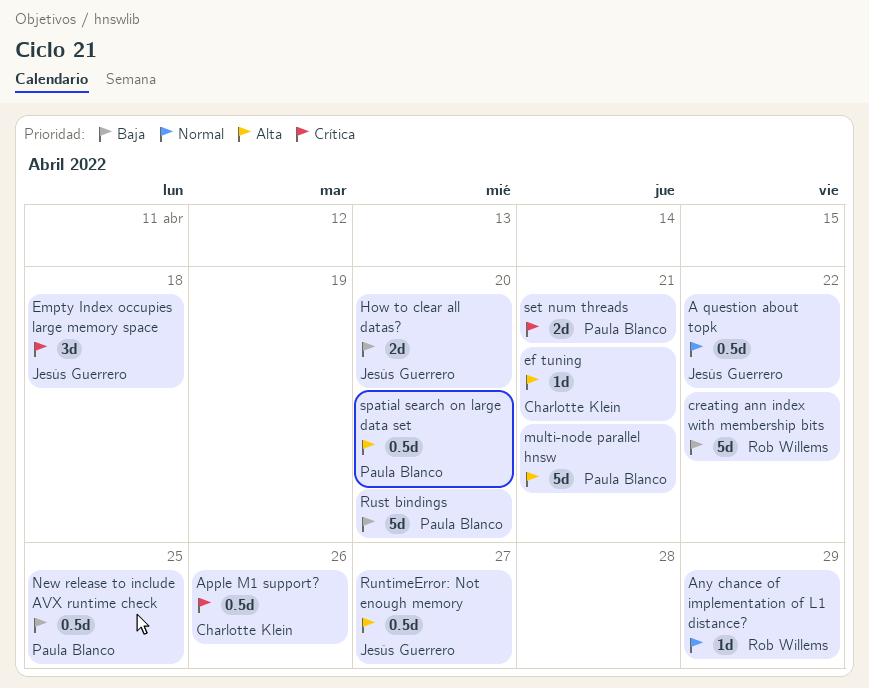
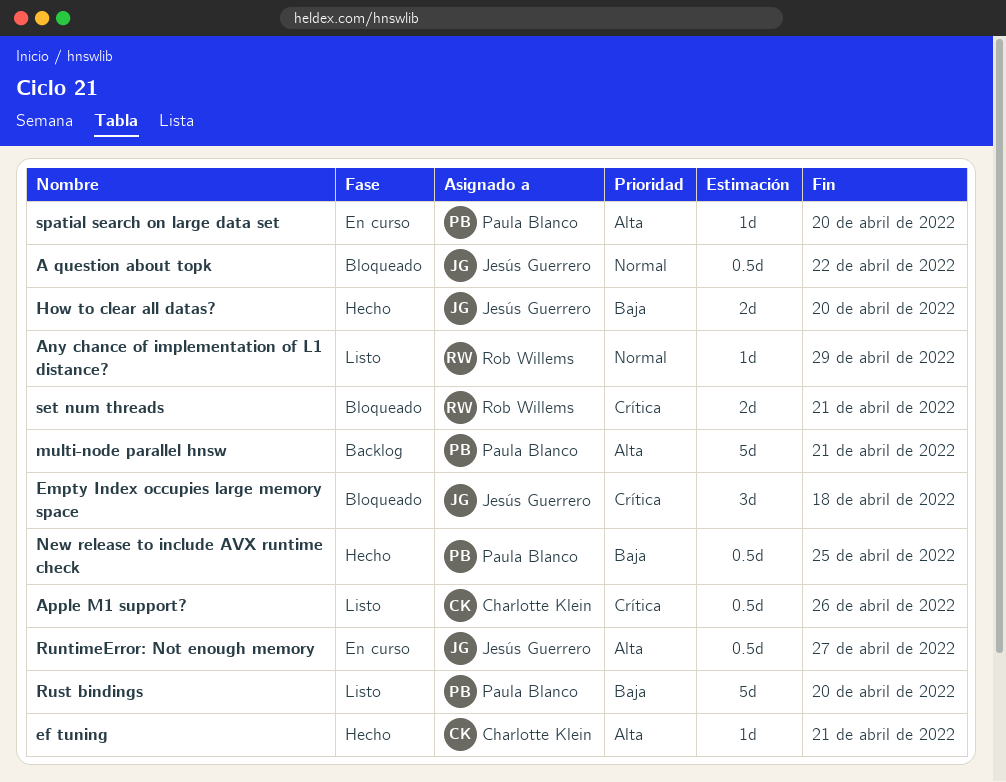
creating ann index with membership bits: present -> none
set num threads, owner: Paula Blanco -> Rob Willems
spatial search on large data set, estimate: 0.5d -> 1d

